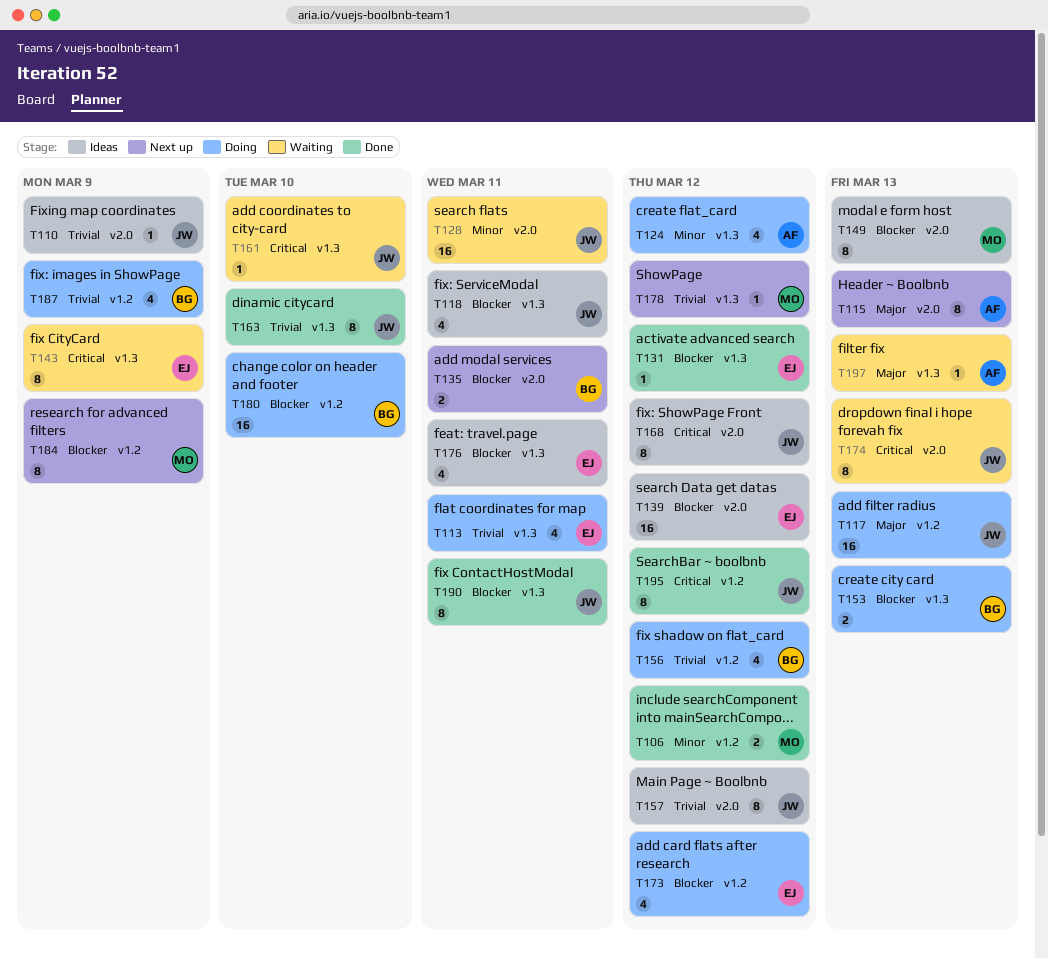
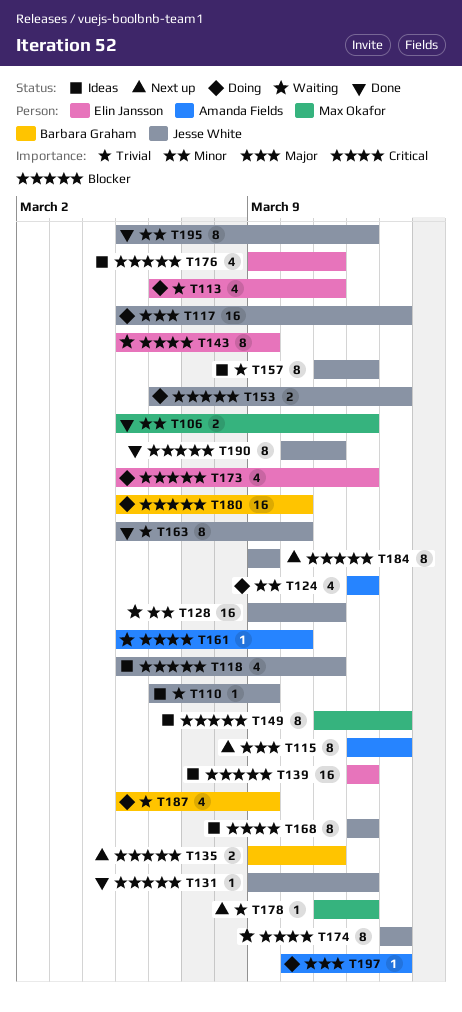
T131, owner: Elin Jansson -> Jesse White
T153, owner: Barbara Graham -> Jesse White
T156: present -> none
T161, owner: Jesse White -> Amanda Fields
T184, owner: Max Okafor -> Jesse White
T195, priority: Critical -> Minor
T197, status: Waiting -> Doing

